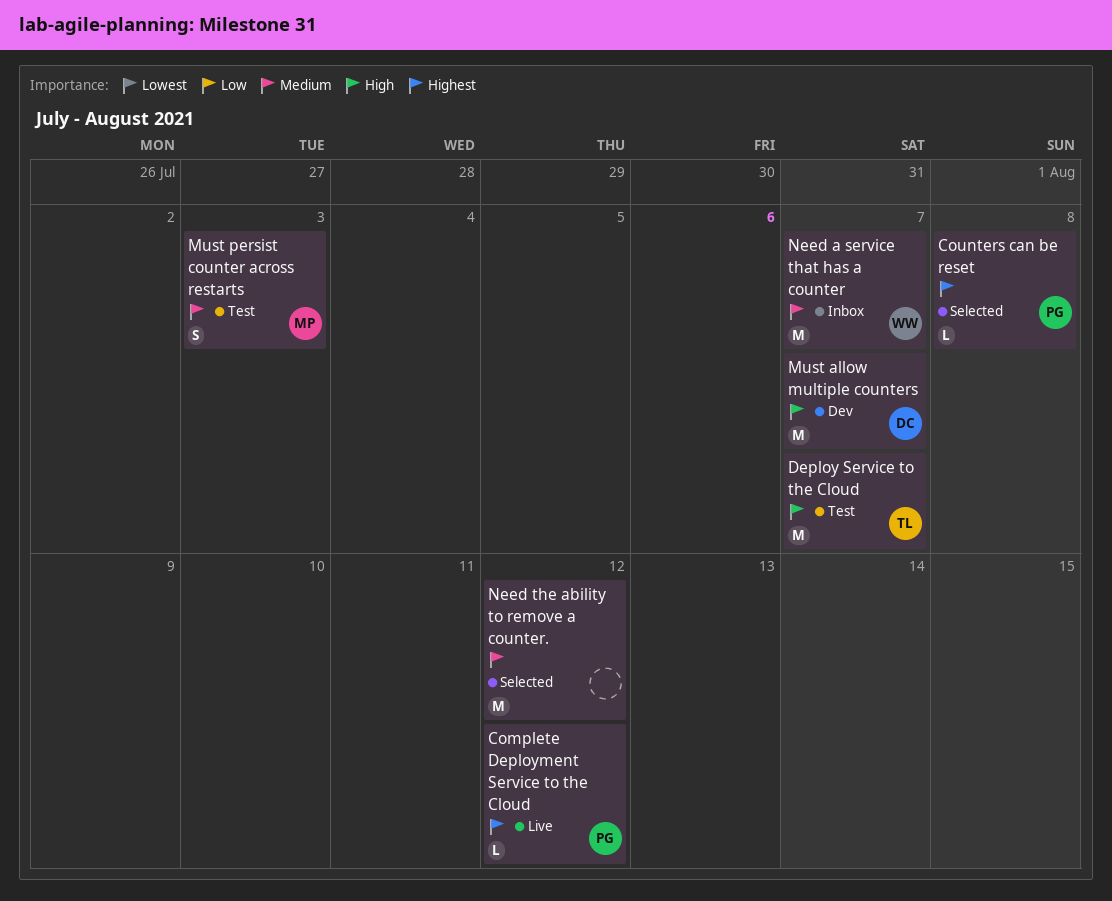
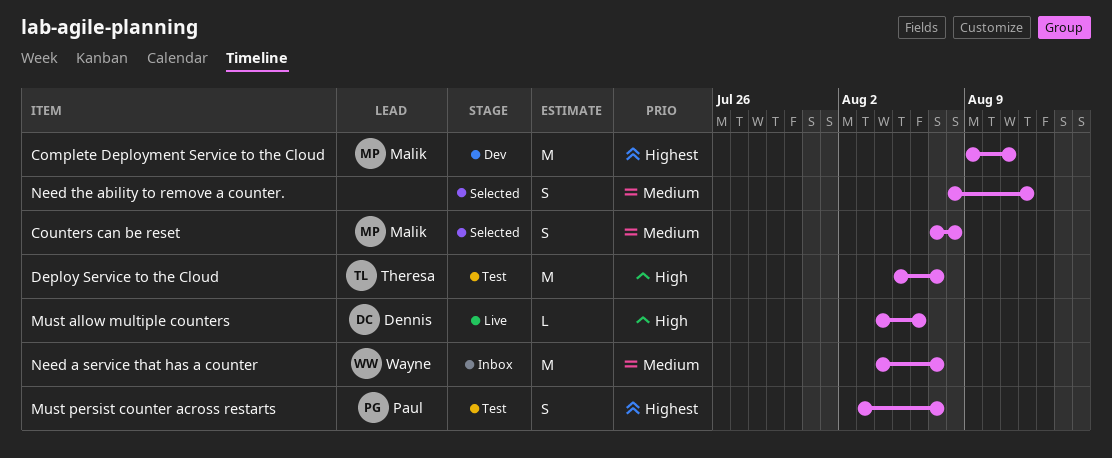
Complete Deployment Service to the Cloud, status: Live -> Dev
Complete Deployment Service to the Cloud, owner: Paul -> Malik
Complete Deployment Service to the Cloud, estimate: L -> M
Complete Deployment Service to the Cloud, due: Aug 12 -> Aug 11
Counters can be reset, owner: Paul -> Malik
Counters can be reset, priority: Highest -> Medium
Counters can be reset, estimate: L -> S
Must allow multiple counters, status: Dev -> Live
Must allow multiple counters, estimate: M -> L
Must allow multiple counters, due: Aug 7 -> Aug 6
Must persist counter across restarts, owner: Malik -> Paul
Must persist counter across restarts, priority: Medium -> Highest
Must persist counter across restarts, due: Aug 3 -> Aug 7
Need the ability to remove a counter., estimate: M -> S

